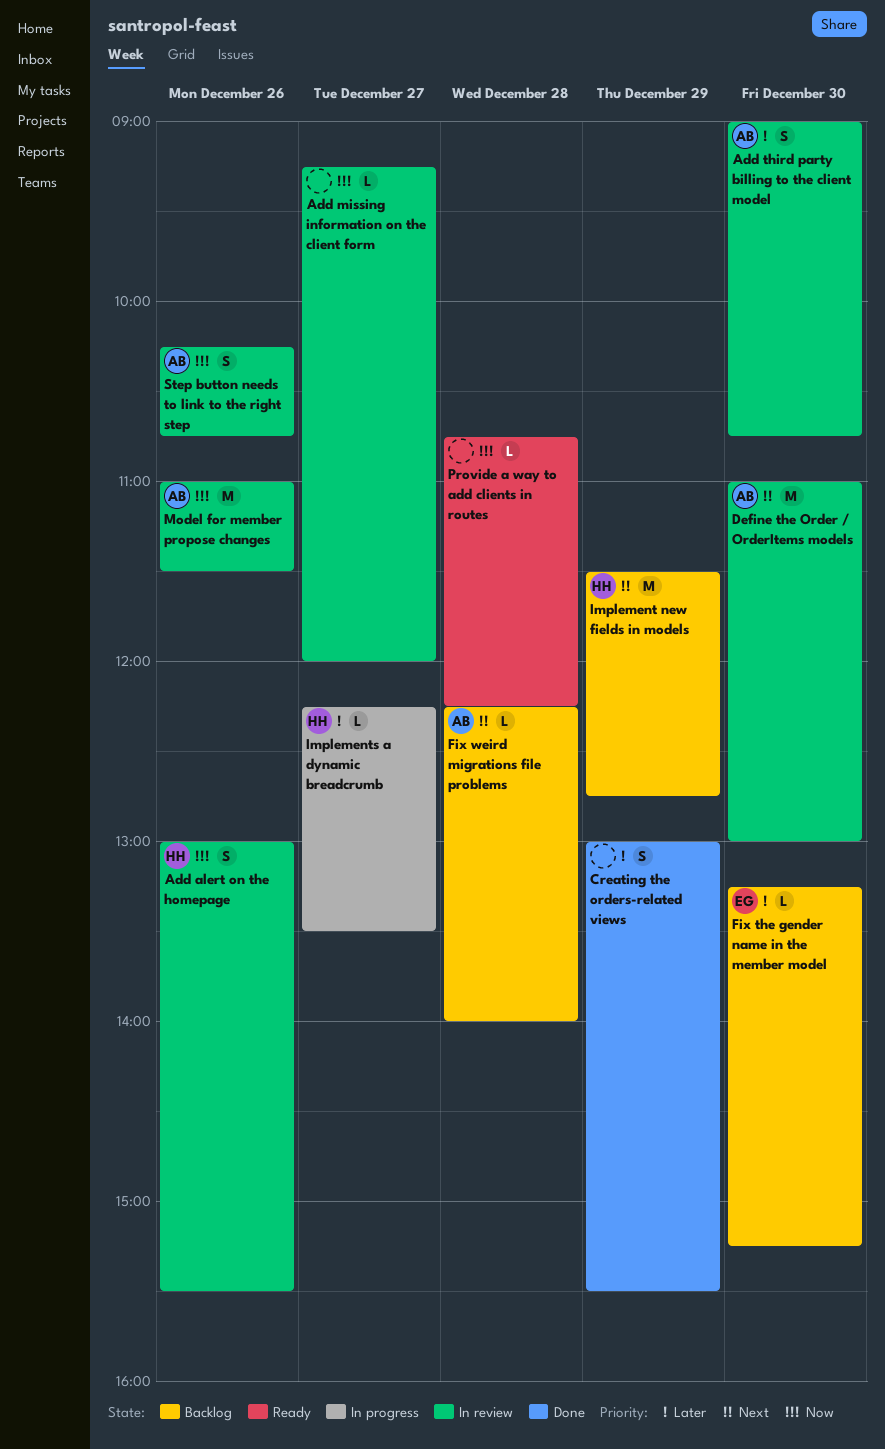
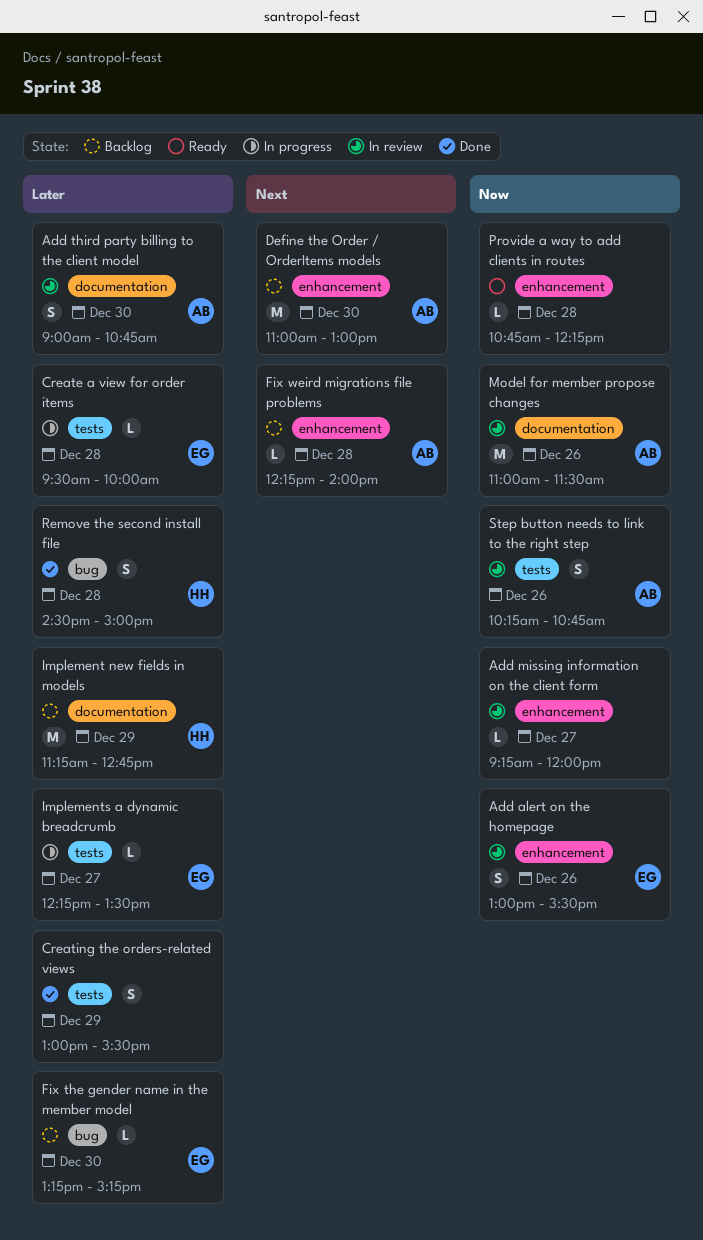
Add alert on the homepage, owner: HH -> EG
Create a view for order items: none -> present
Define the Order / OrderItems models, status: In review -> Backlog
Implement new fields in models, priority: Next -> Later
Implement new fields in models, begins: 11:30 -> 11:15
Implements a dynamic breadcrumb, owner: HH -> EG
Remove the second install file: none -> present

